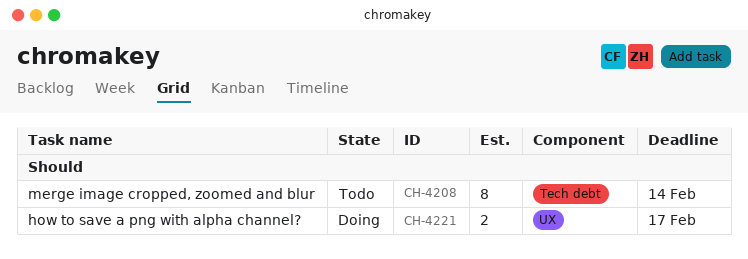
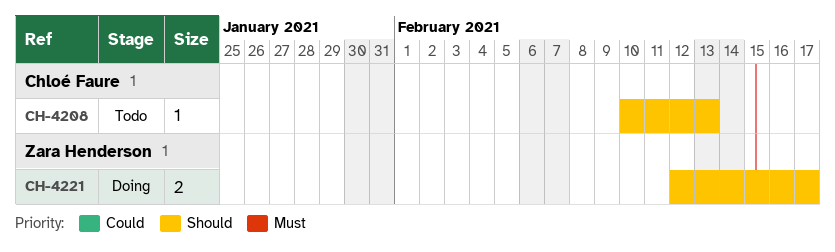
CH-4208, estimate: 8 -> 1
CH-4208, due: Feb 14 -> Feb 13

